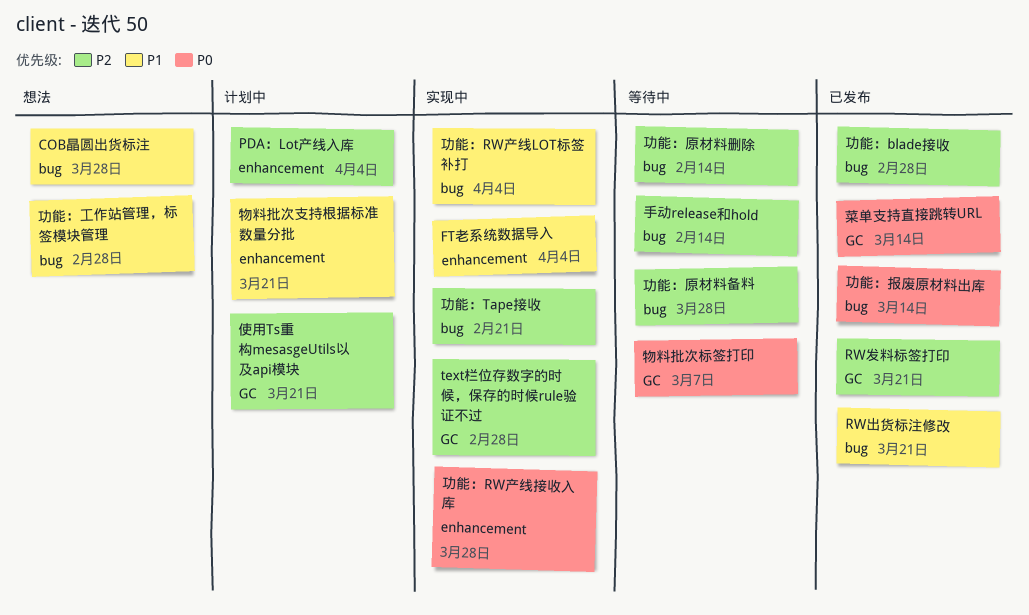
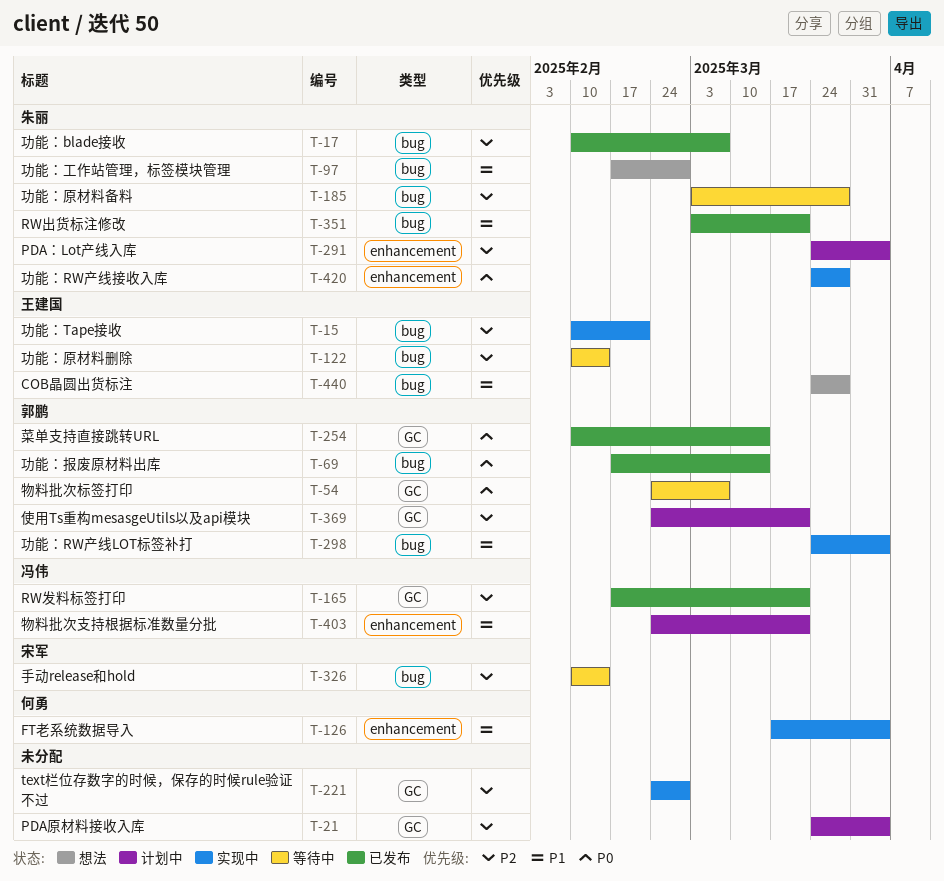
PDA原材料接收入库: none -> present
功能：blade接收, due: Feb 28 -> Mar 7

